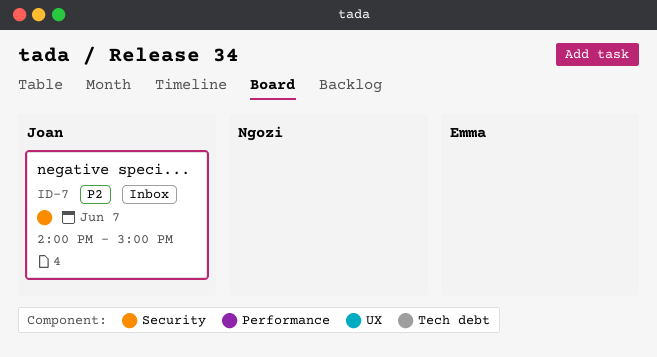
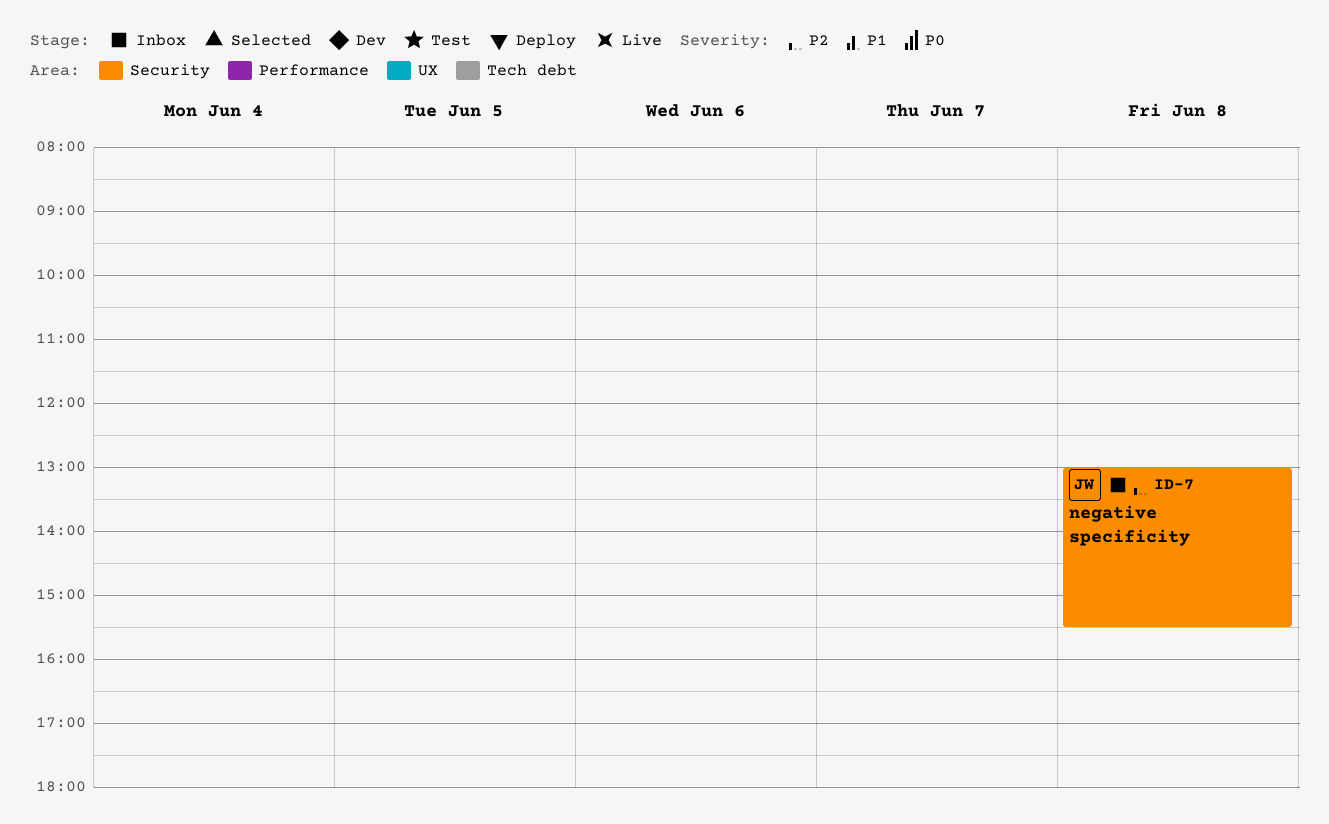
ID-7, day: Jun 7 -> Jun 8
ID-7, begins: 14:00 -> 13:00
ID-7, ends: 15:00 -> 15:30

